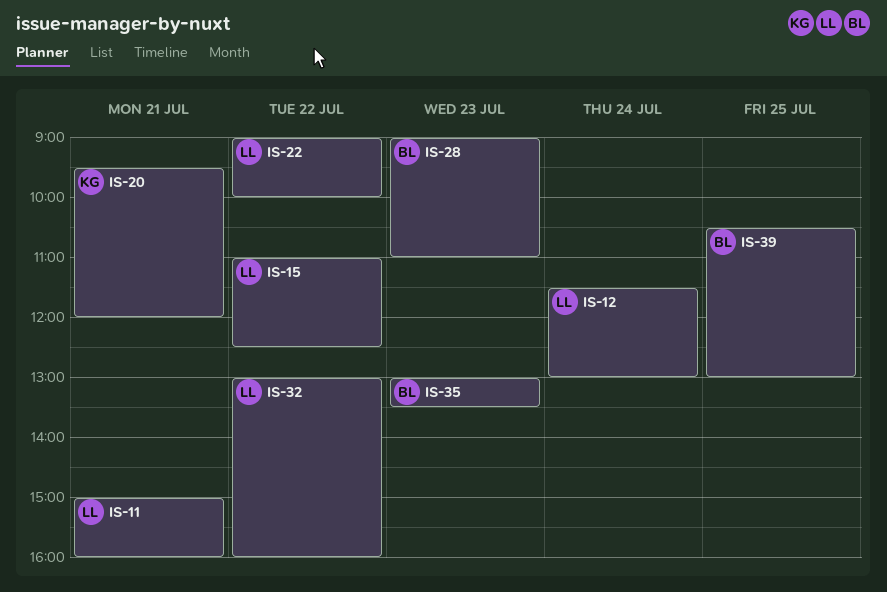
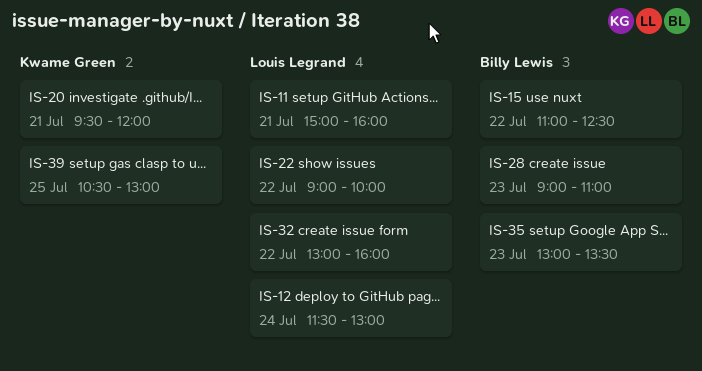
IS-15, owner: Louis Legrand -> Billy Lewis
IS-39, owner: Billy Lewis -> Kwame Green

